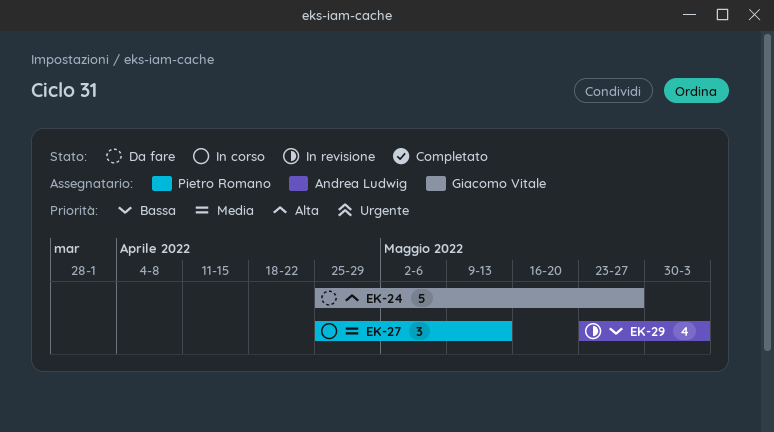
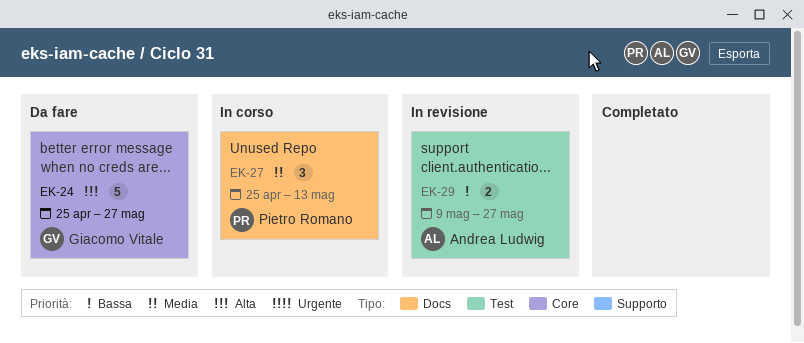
EK-29, estimate: 4 -> 2
EK-29, start: May 23 -> May 9
EK-29, due: Jun 3 -> May 27

